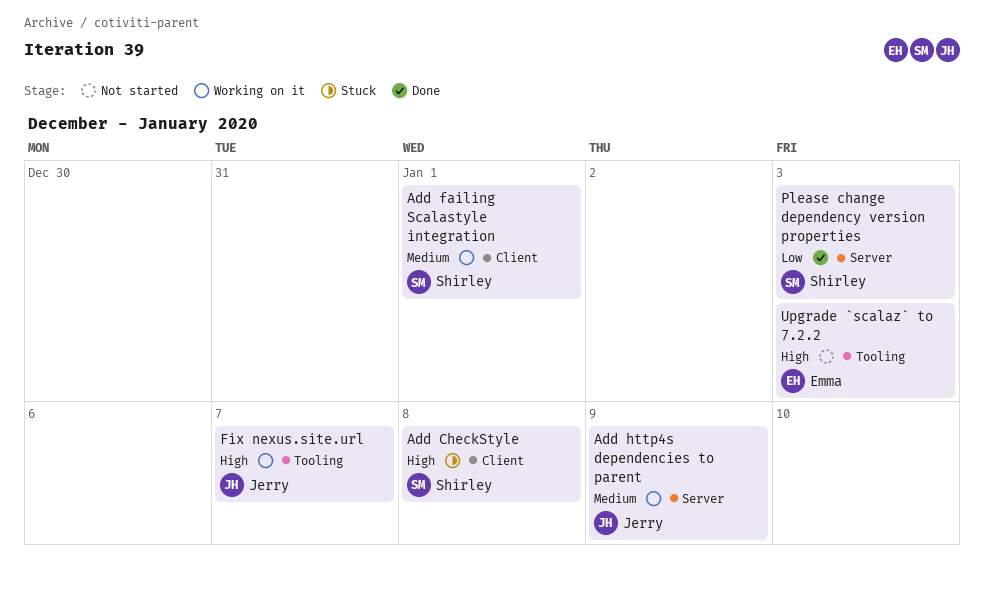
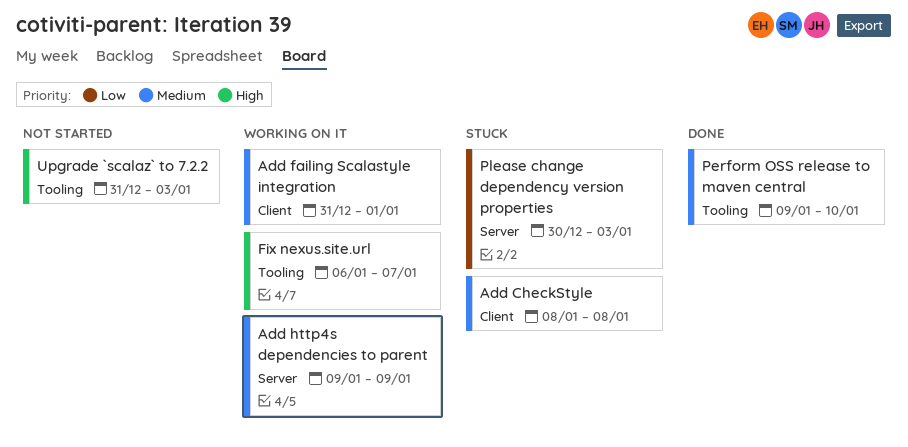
Add CheckStyle, priority: High -> Medium
Perform OSS release to maven central: none -> present
Please change dependency version properties, status: Done -> Stuck

